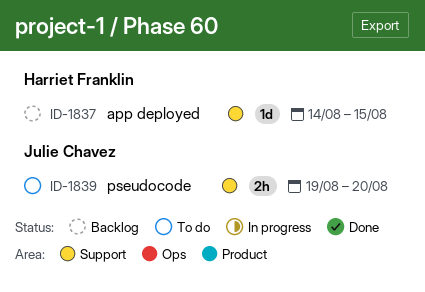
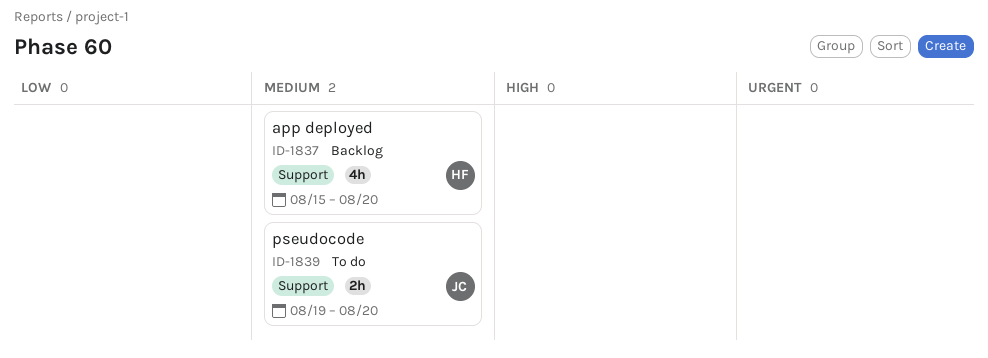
ID-1837, estimate: 1d -> 4h
ID-1837, start: Aug 14 -> Aug 15
ID-1837, due: Aug 15 -> Aug 20

